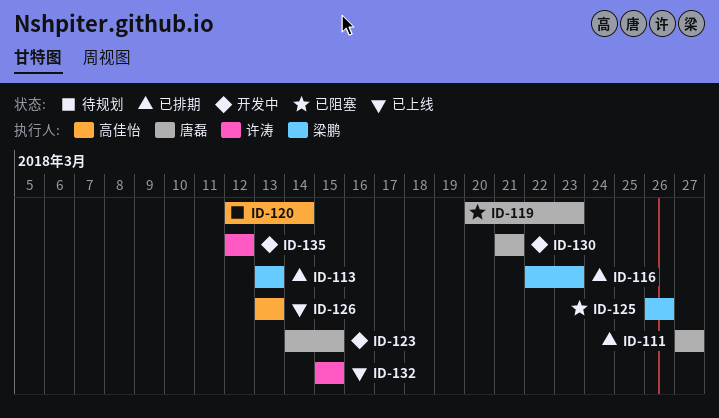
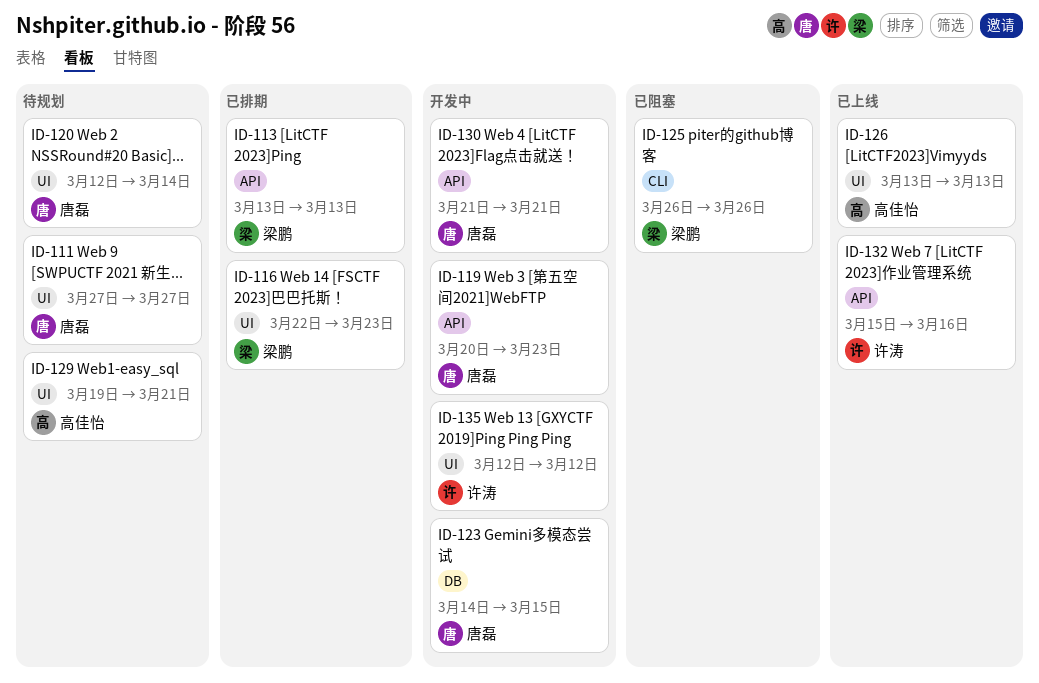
ID-111, status: 已排期 -> 待规划
ID-119, status: 已阻塞 -> 开发中
ID-120, owner: 高佳怡 -> 唐磊
ID-129: none -> present
ID-132, due: Mar 15 -> Mar 16

